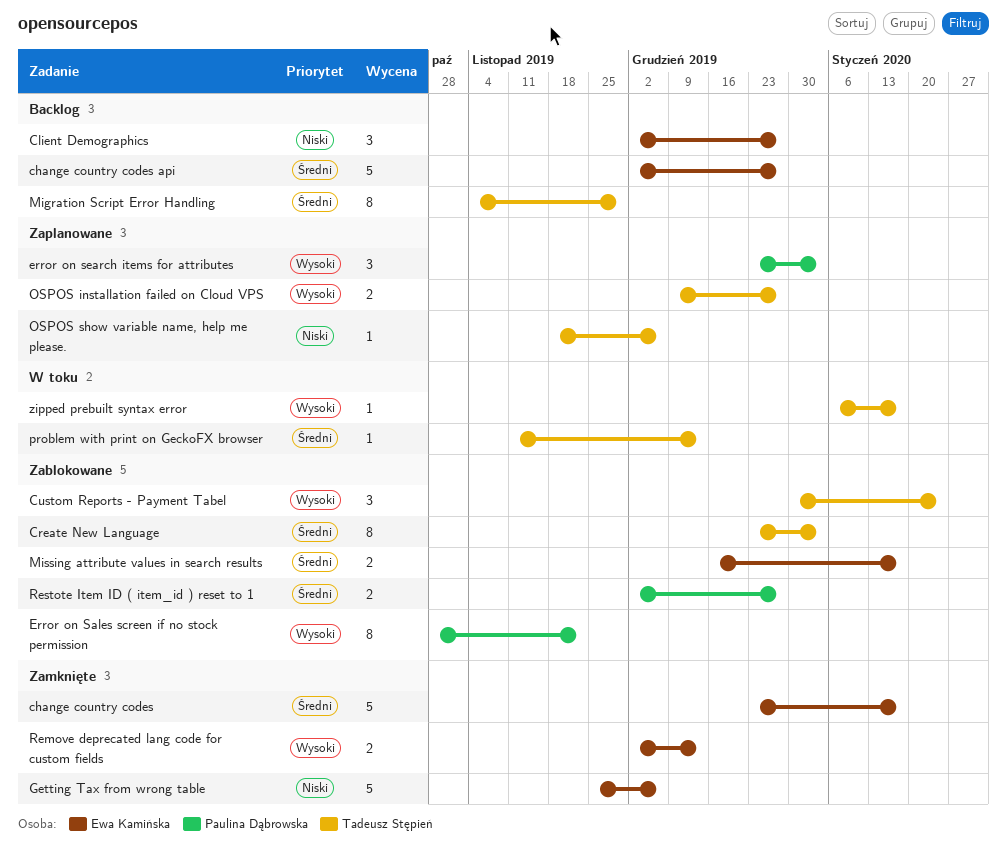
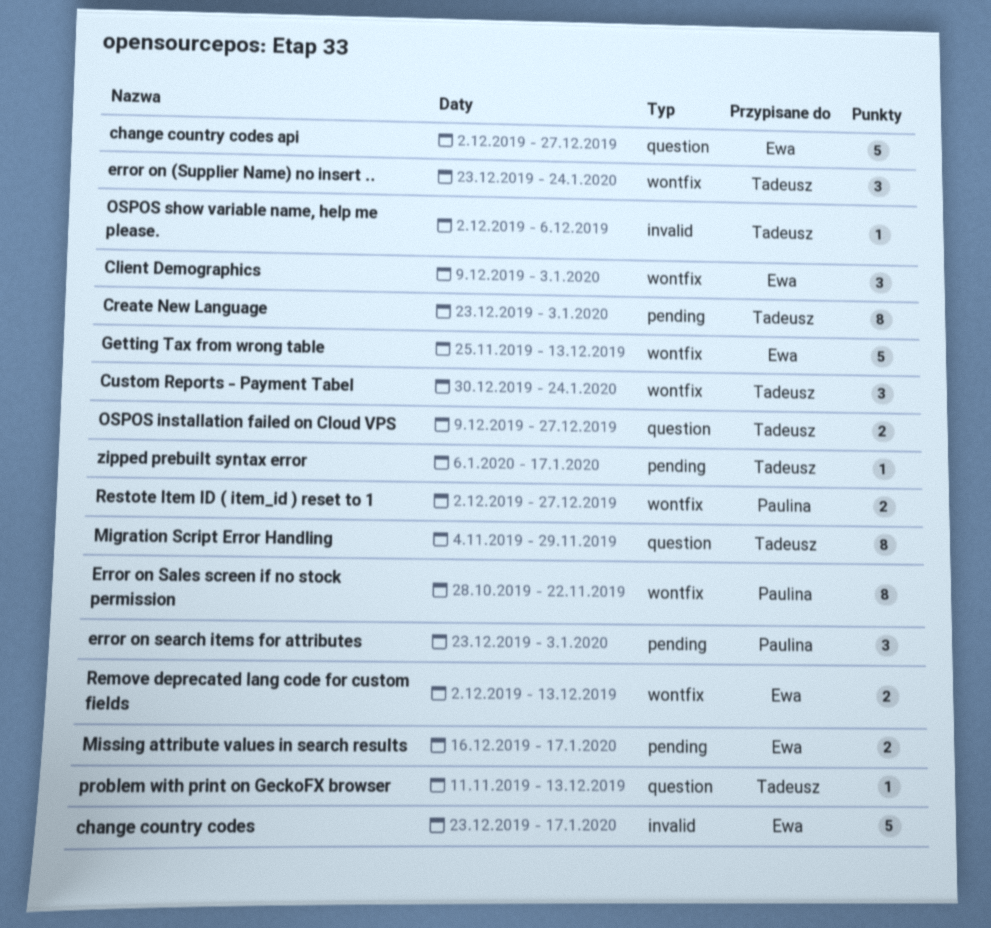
Client Demographics, start: Dec 2 -> Dec 9
Client Demographics, due: Dec 27 -> Jan 3
error on (Supplier Name) no insert ..: none -> present
Getting Tax from wrong table, due: Dec 6 -> Dec 13
OSPOS show variable name, help me please., start: Nov 18 -> Dec 2

